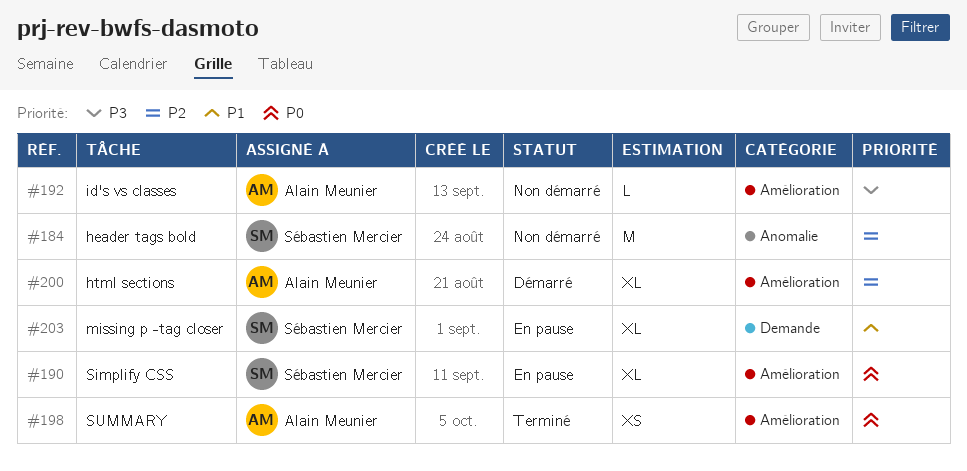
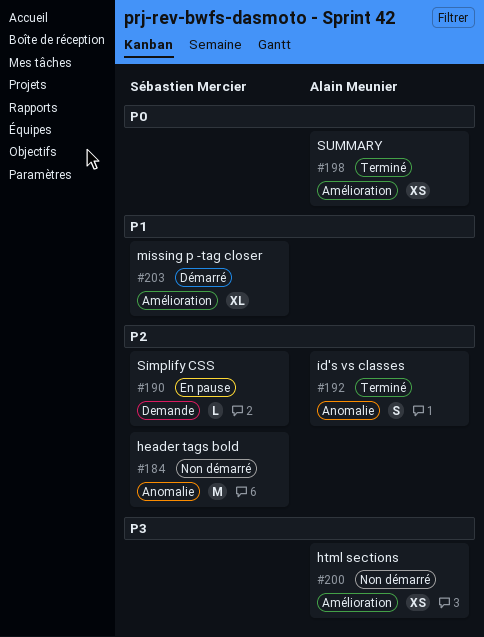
#190, priority: P0 -> P2
#190, label: Amélioration -> Demande
#190, estimate: XL -> L
#192, status: Non démarré -> Terminé
#192, priority: P3 -> P2
#192, label: Amélioration -> Anomalie
#192, estimate: L -> S
#200, status: Démarré -> Non démarré
#200, priority: P2 -> P3
#200, estimate: XL -> XS
#203, status: En pause -> Démarré
#203, label: Demande -> Amélioration

